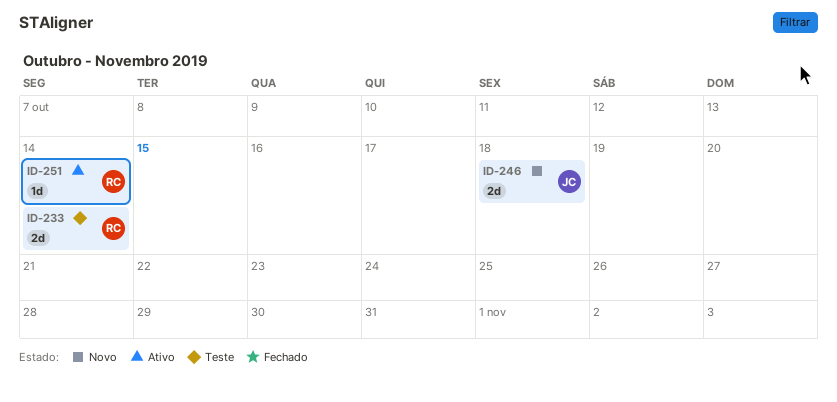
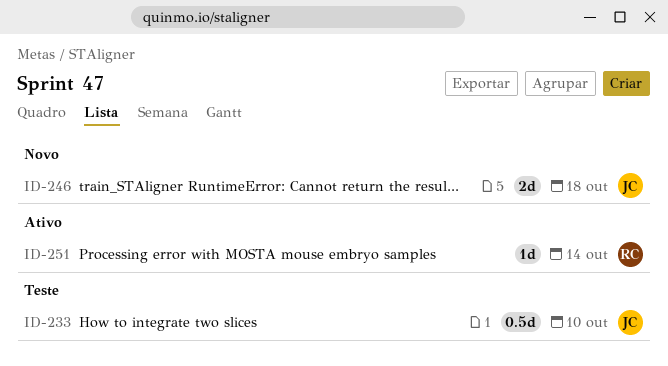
ID-233, owner: RC -> JC
ID-233, estimate: 2d -> 0.5d
ID-233, due: Oct 14 -> Oct 10

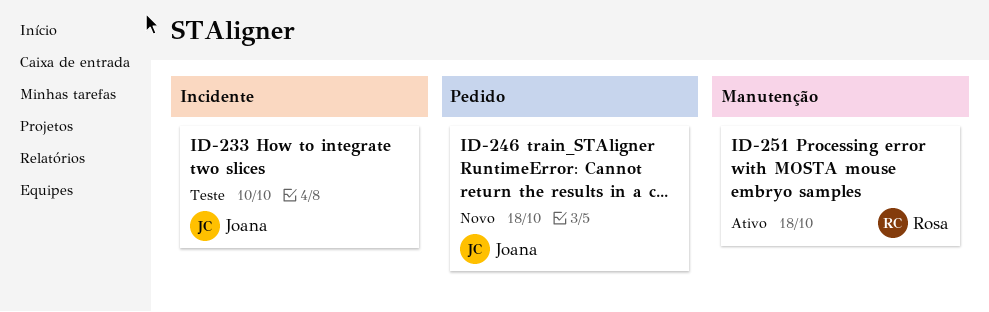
ID-251, due: Oct 14 -> Oct 18

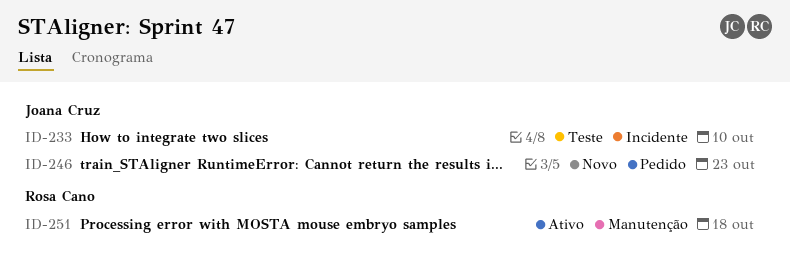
ID-246, due: Oct 18 -> Oct 23

